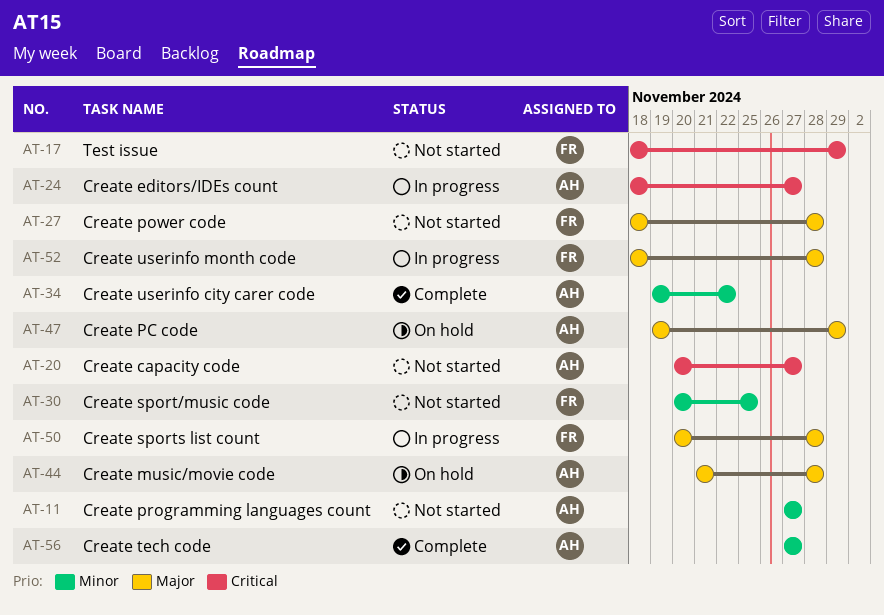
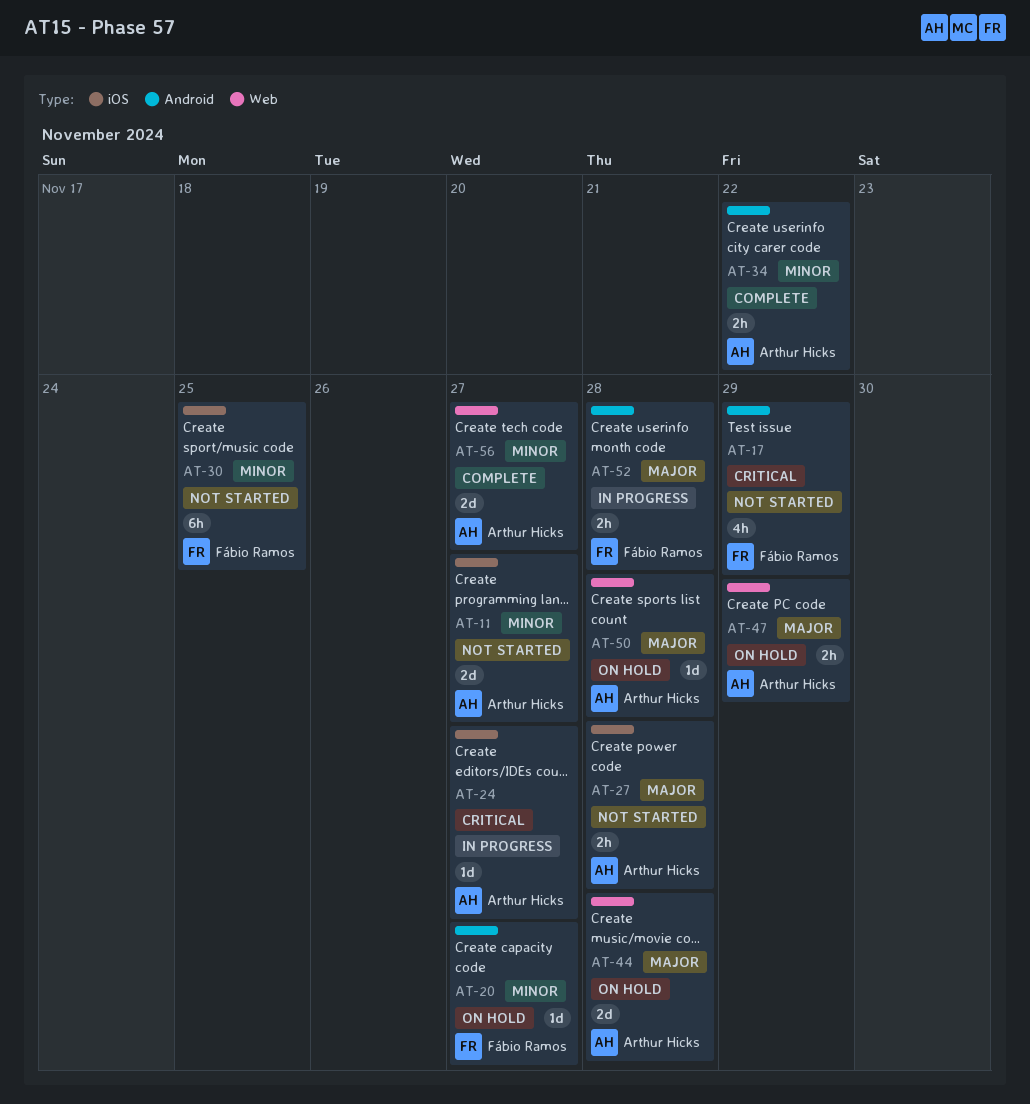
AT-20, status: Not started -> On hold
AT-20, owner: Arthur Hicks -> Fábio Ramos
AT-20, priority: Critical -> Minor
AT-27, owner: Fábio Ramos -> Arthur Hicks
AT-50, status: In progress -> On hold
AT-50, owner: Fábio Ramos -> Arthur Hicks

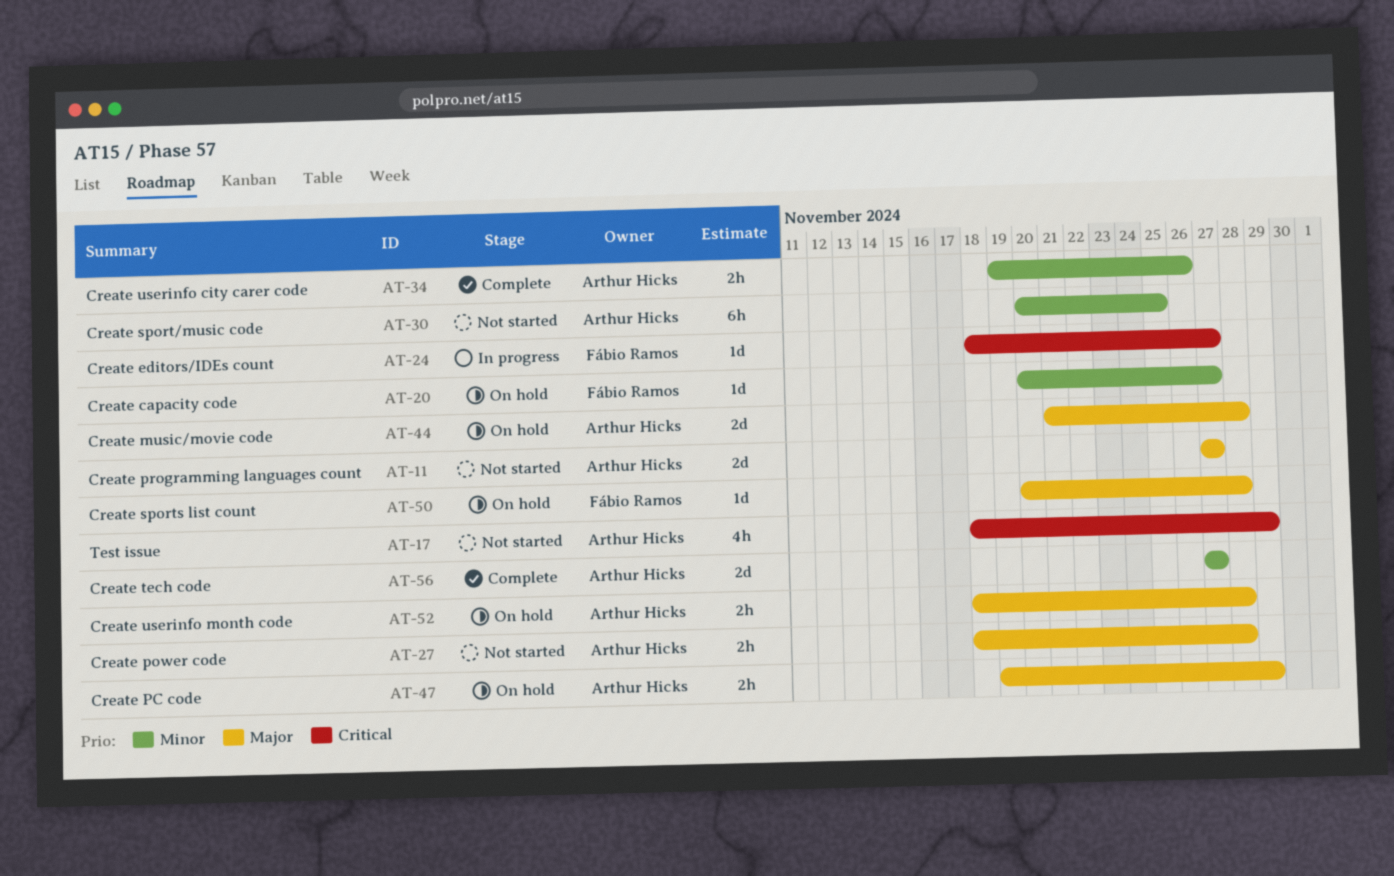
AT-11, priority: Minor -> Major
AT-17, owner: Fábio Ramos -> Arthur Hicks
AT-24, owner: Arthur Hicks -> Fábio Ramos
AT-30, owner: Fábio Ramos -> Arthur Hicks
AT-34, due: Nov 22 -> Nov 26
AT-50, owner: Arthur Hicks -> Fábio Ramos
AT-52, status: In progress -> On hold
AT-52, owner: Fábio Ramos -> Arthur Hicks

